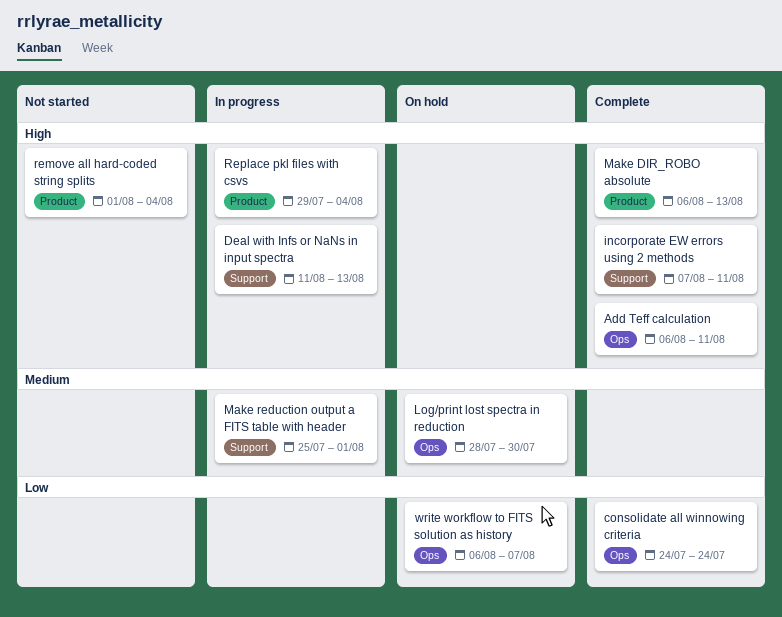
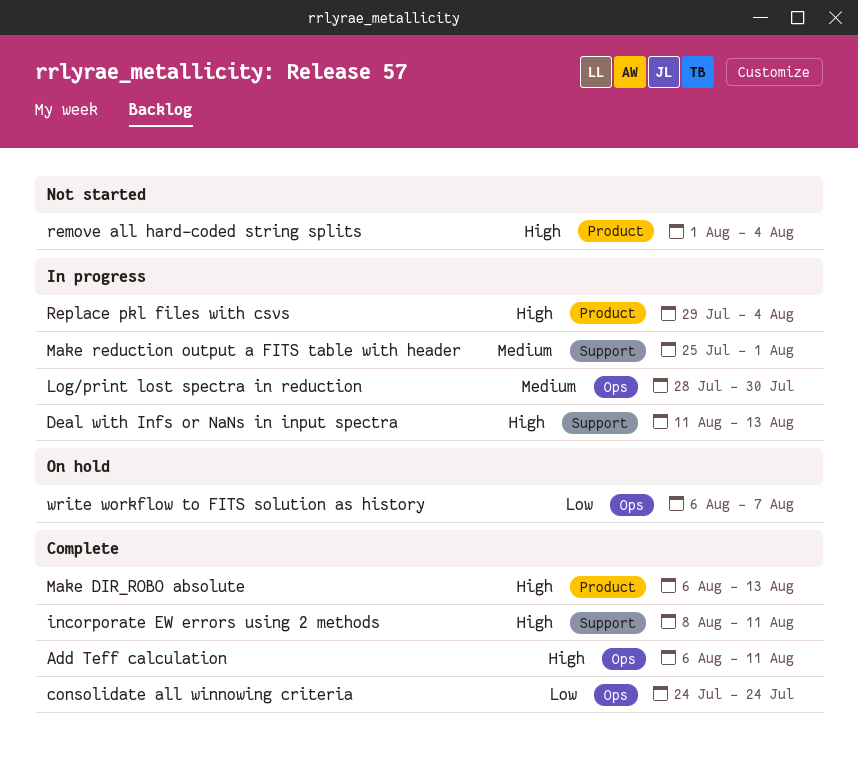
incorporate EW errors using 2 methods, start: Aug 7 -> Aug 8
Log/print lost spectra in reduction, status: On hold -> In progress

